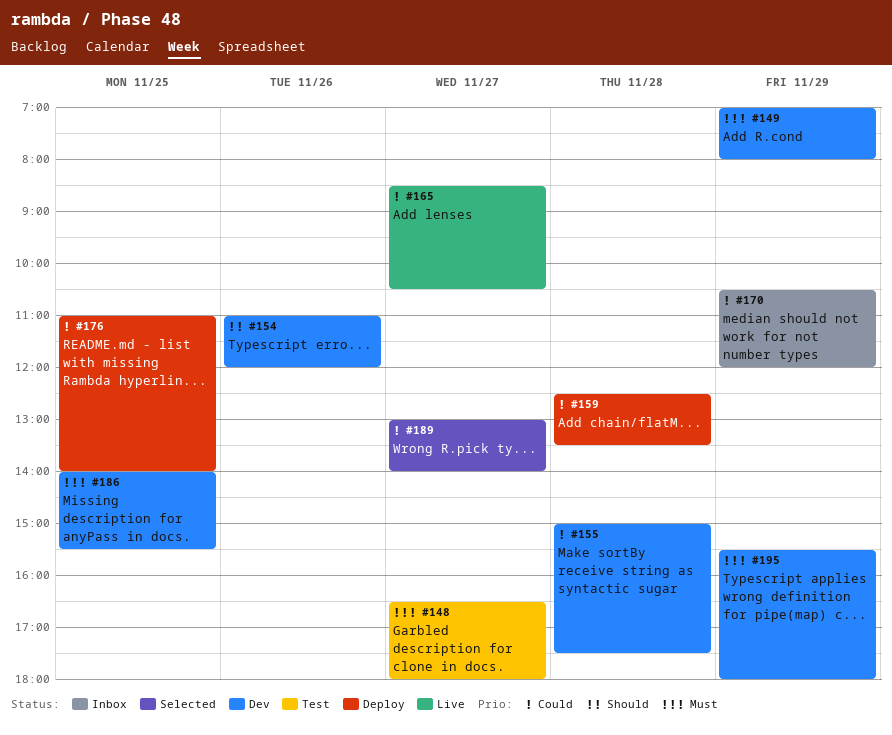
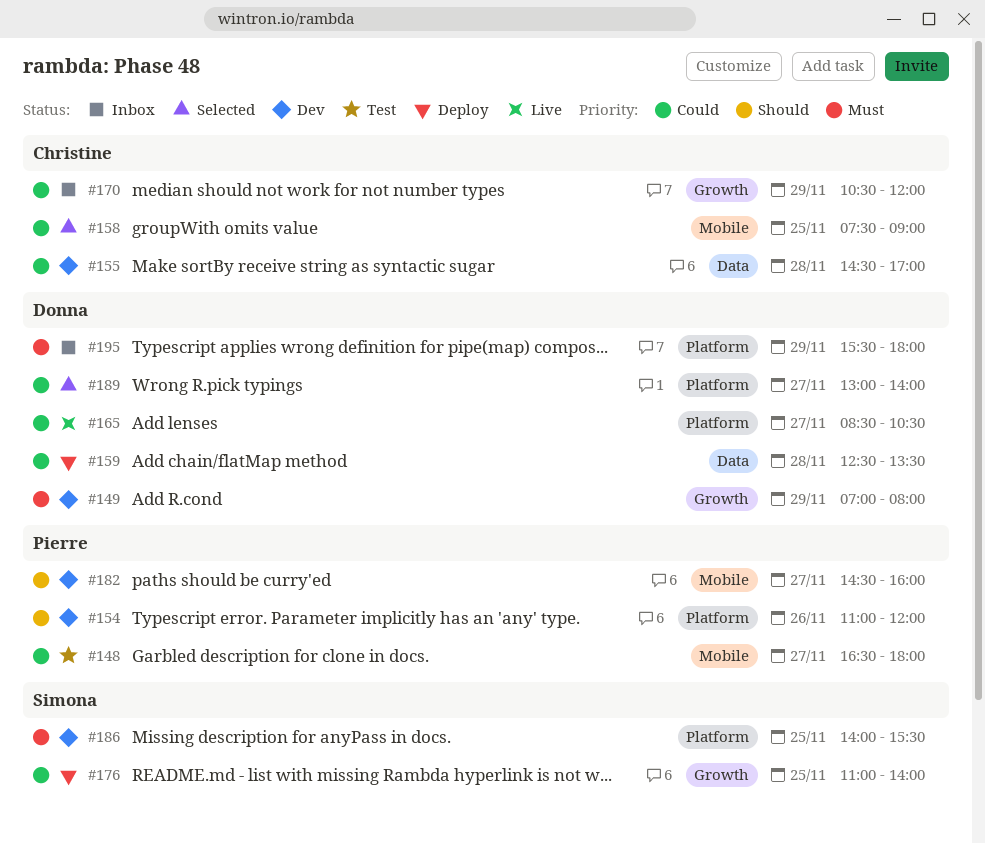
#148, priority: Must -> Could
#155, begins: 15:00 -> 14:30
#155, ends: 17:30 -> 17:00
#158: none -> present
#182: none -> present
#195, status: Dev -> Inbox

